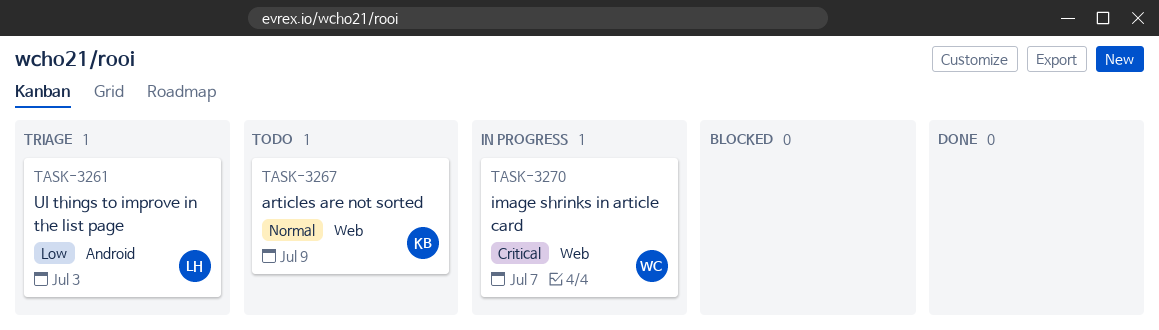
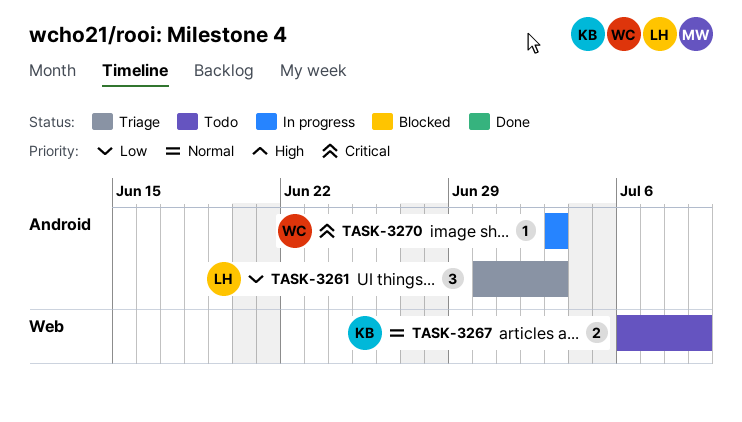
TASK-3270, label: Web -> Android
TASK-3270, due: Jul 7 -> Jul 3

